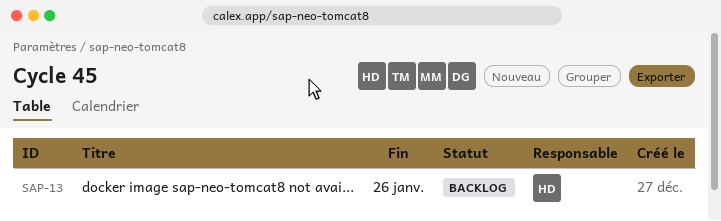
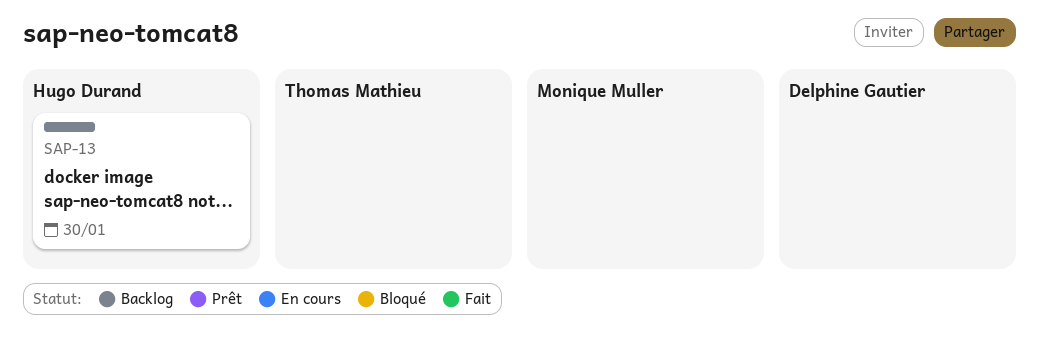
SAP-13, due: Jan 26 -> Jan 30

